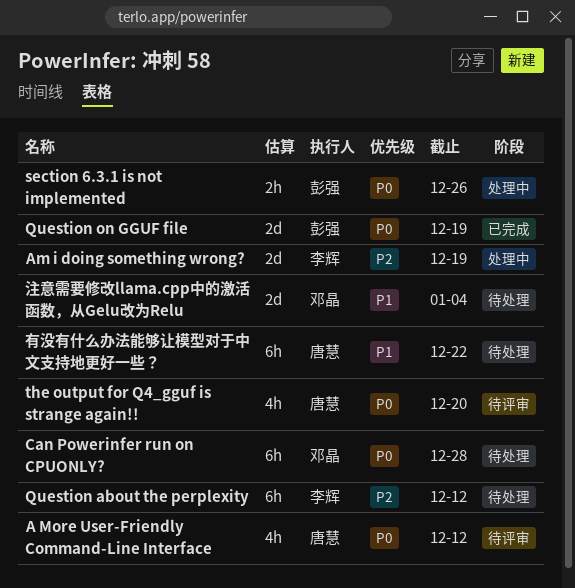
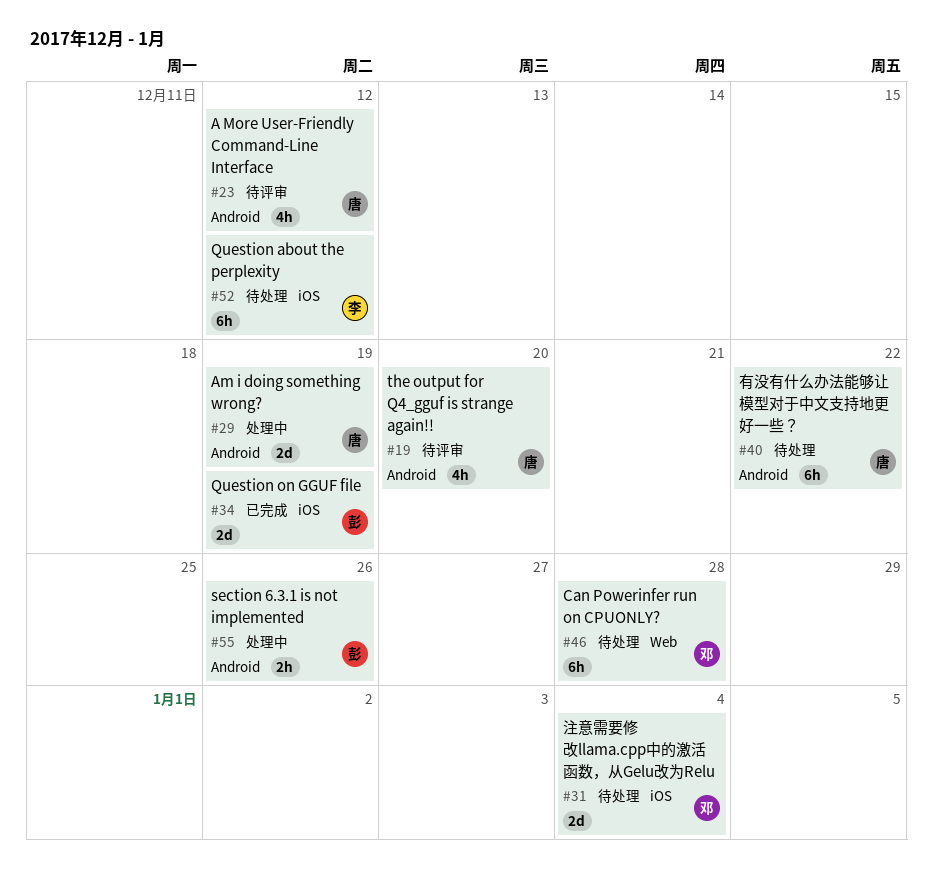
Am i doing something wrong?, owner: 李辉 -> 唐慧

